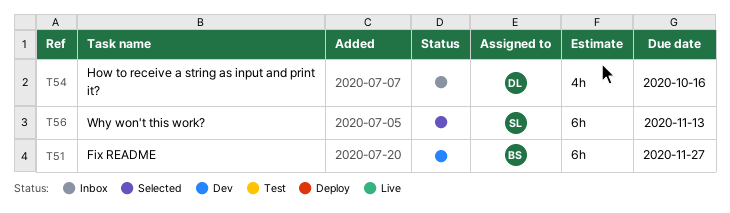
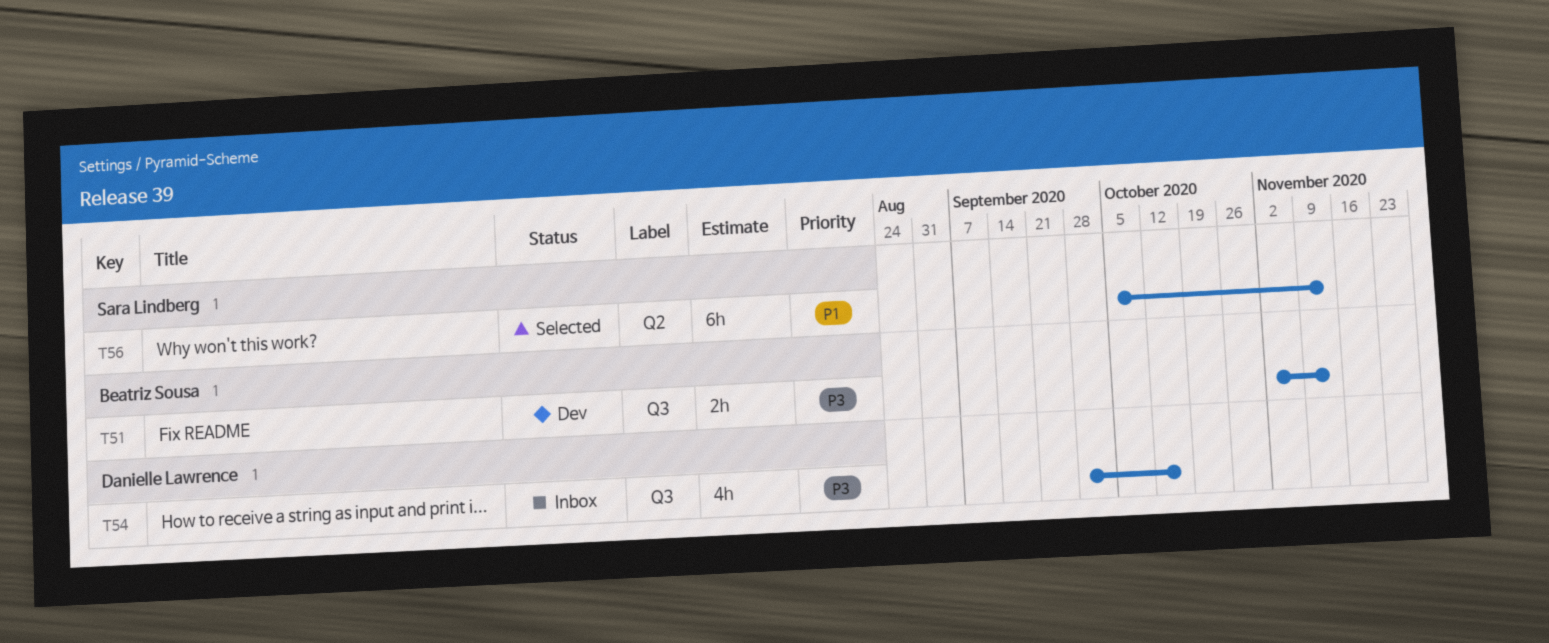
T51, estimate: 6h -> 2h
T51, due: Nov 27 -> Nov 13

